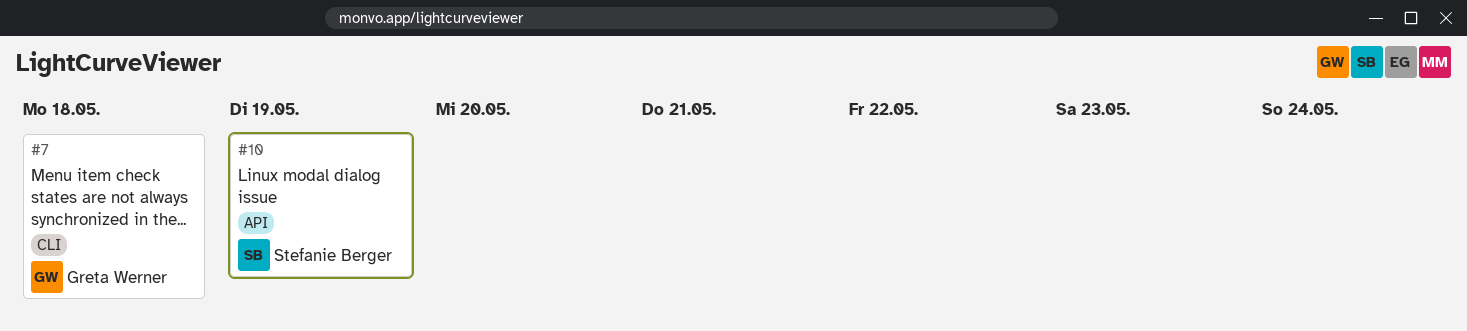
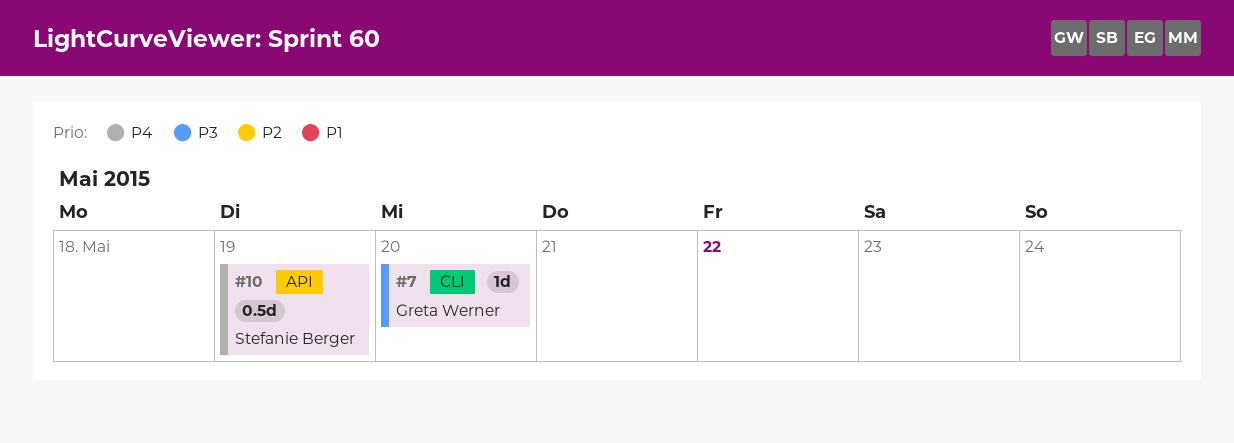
#7, due: May 18 -> May 20

